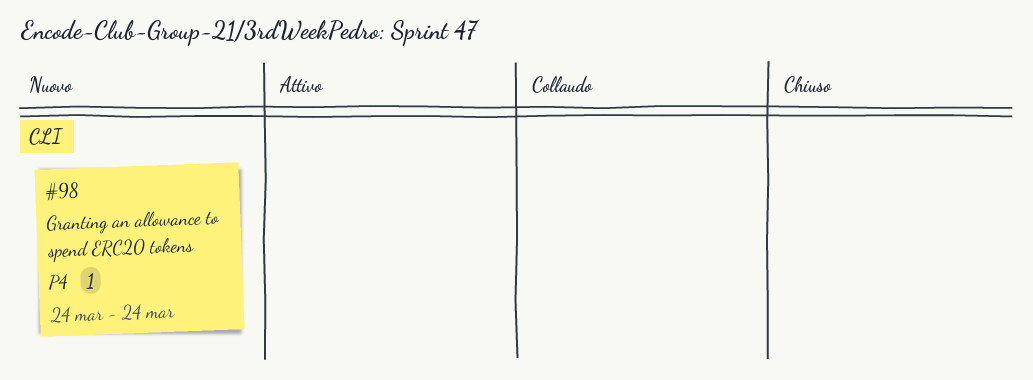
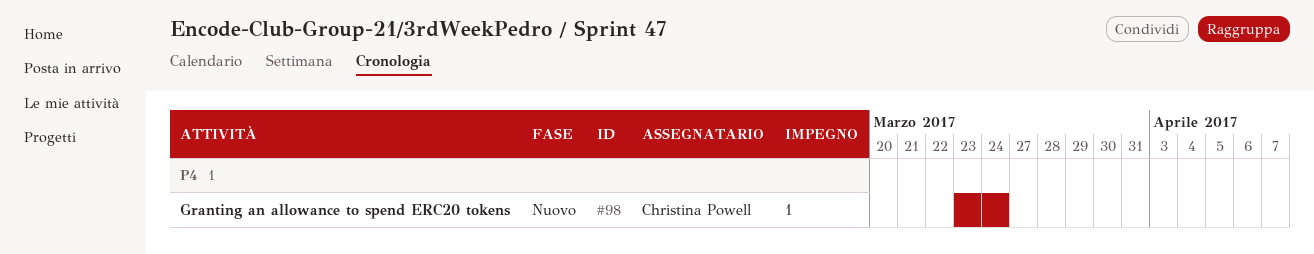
#98, start: Mar 24 -> Mar 23

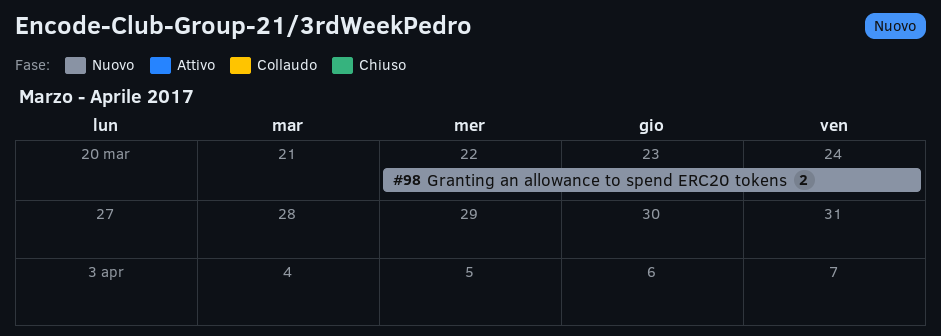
#98, estimate: 1 -> 2
#98, start: Mar 23 -> Mar 22

